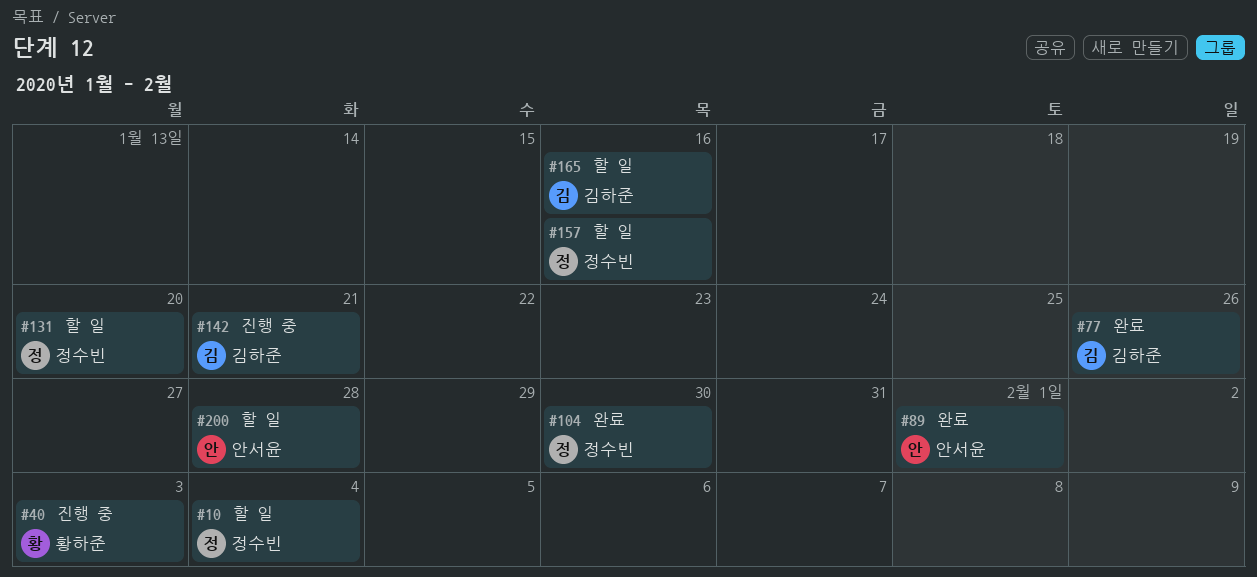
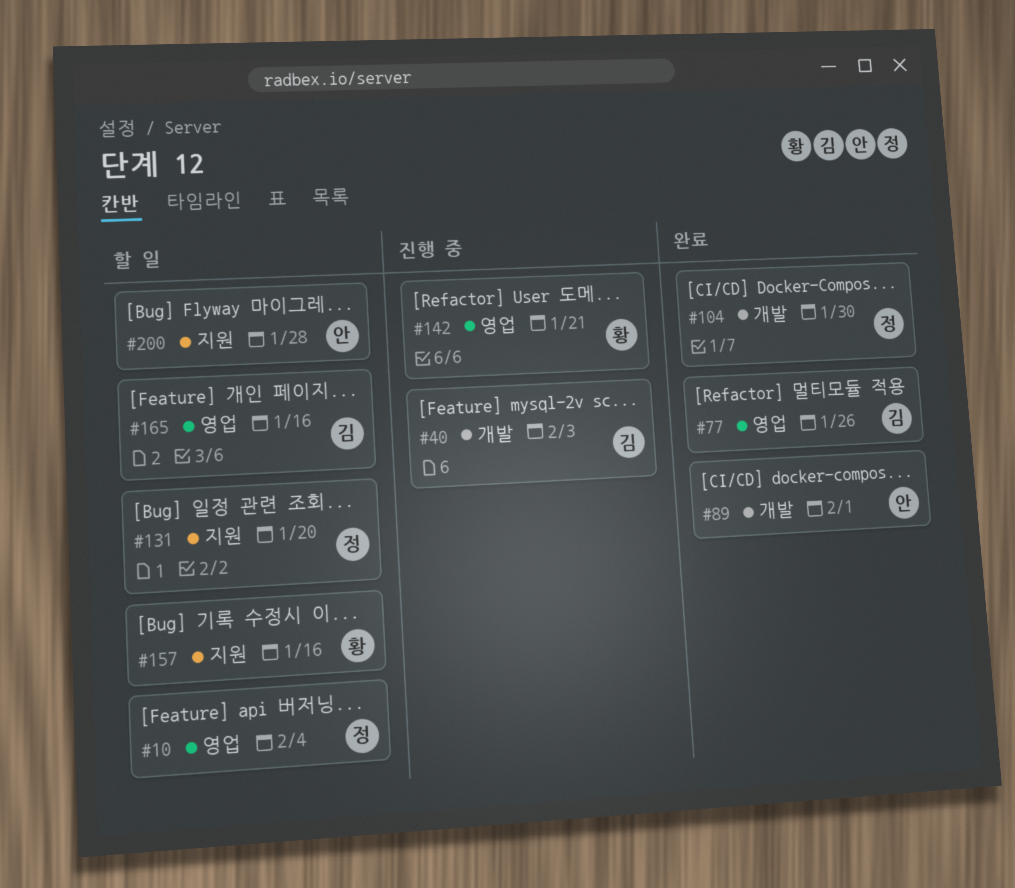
#40, owner: 황하준 -> 김하준
#142, owner: 김하준 -> 황하준
#157, owner: 정수빈 -> 황하준

